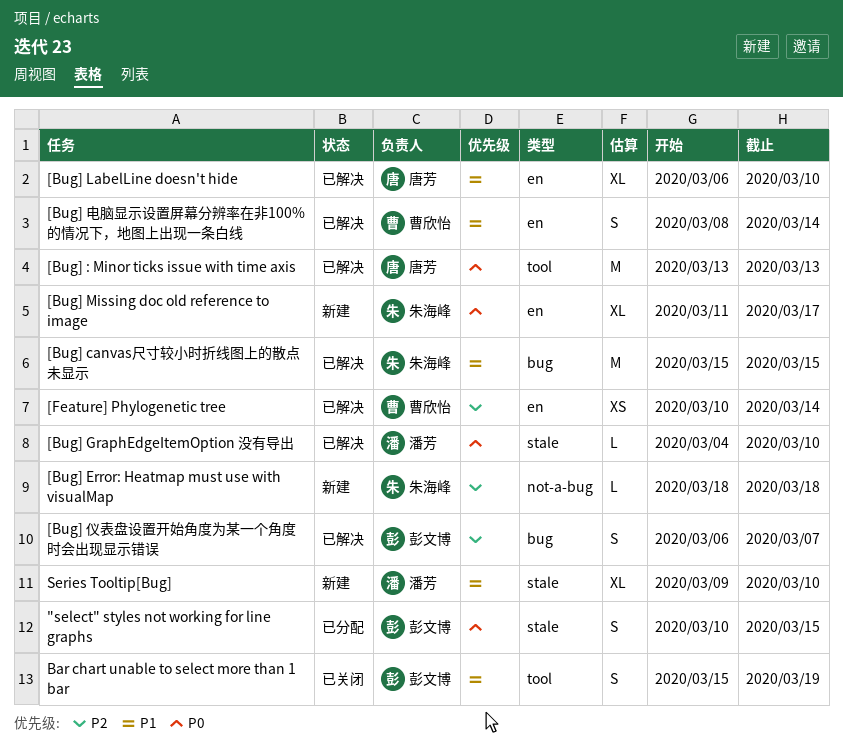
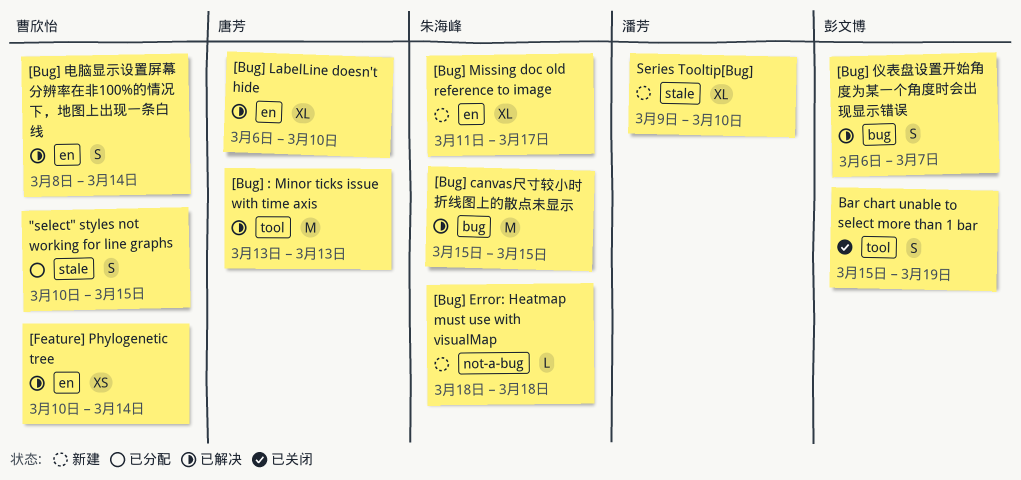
"select" styles not working for line graphs, owner: 彭文博 -> 曹欣怡
[Bug] GraphEdgeItemOption 没有导出: present -> none

